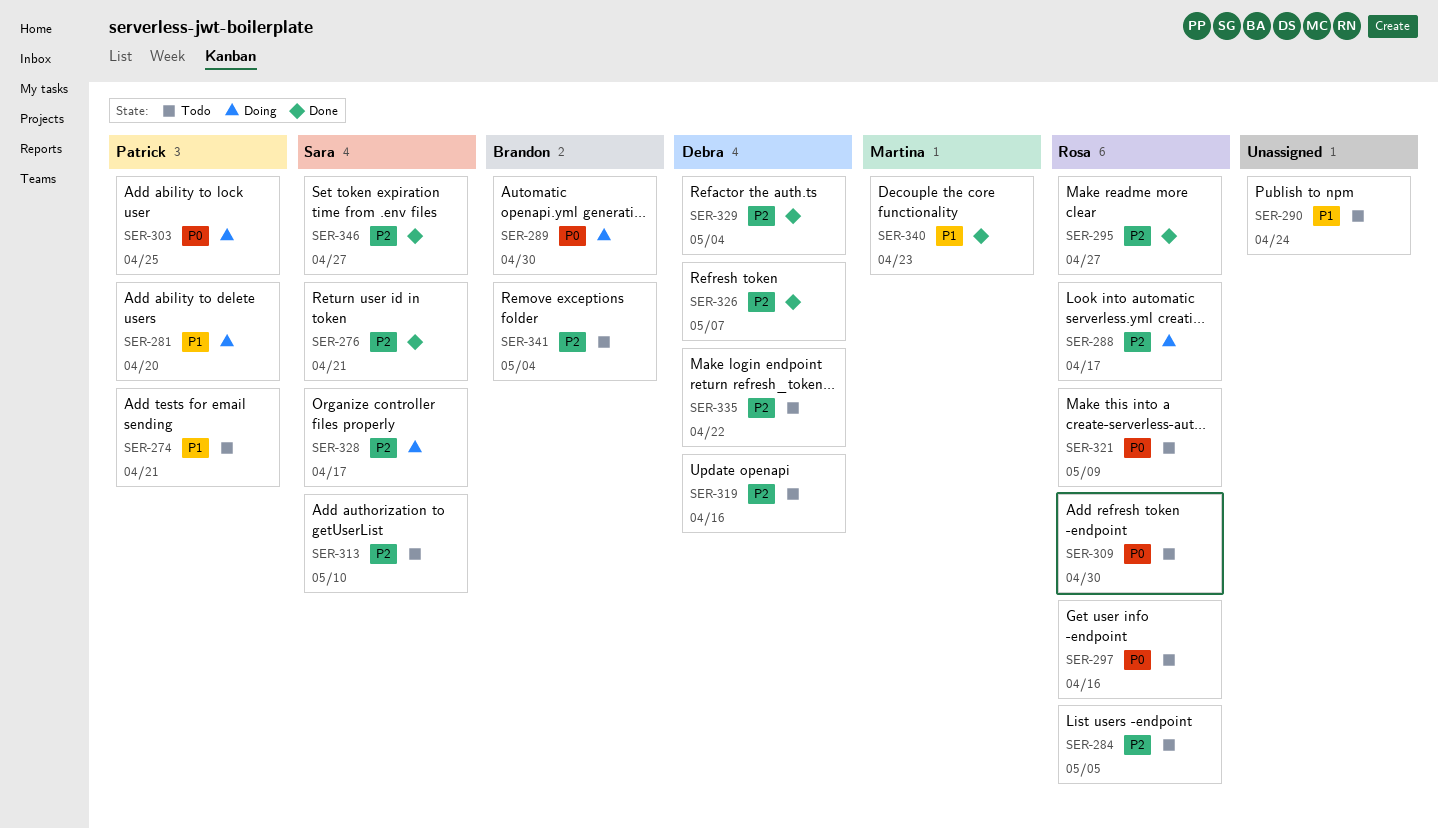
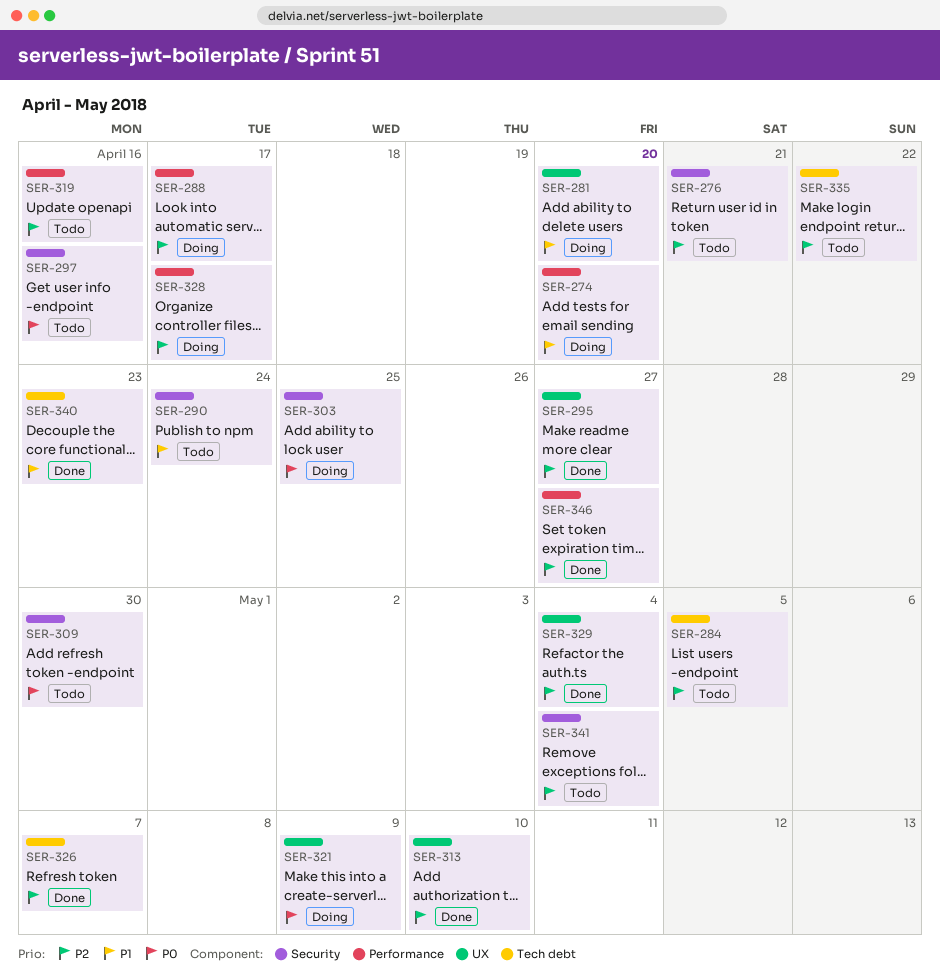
SER-274, status: Todo -> Doing
SER-274, due: Apr 21 -> Apr 20
SER-276, status: Done -> Todo
SER-289: present -> none
SER-313, status: Todo -> Done
SER-321, status: Todo -> Doing

